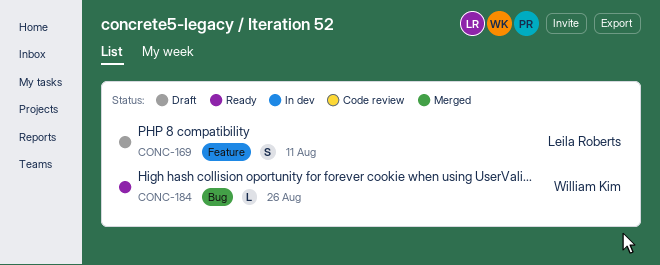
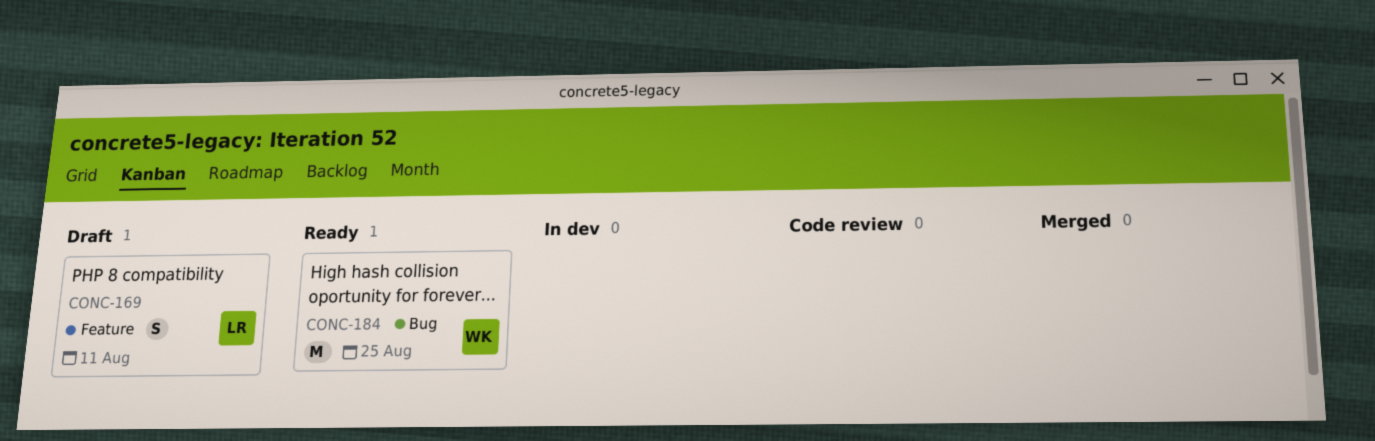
CONC-184, estimate: L -> M
CONC-184, due: Aug 26 -> Aug 25

